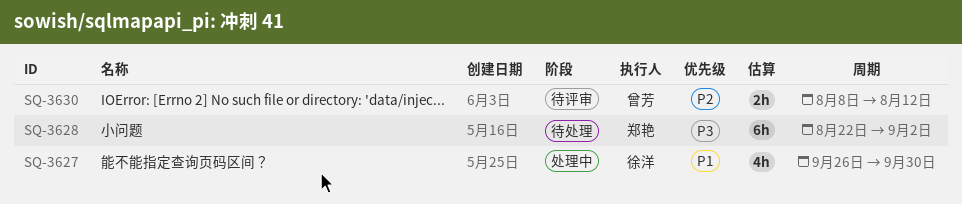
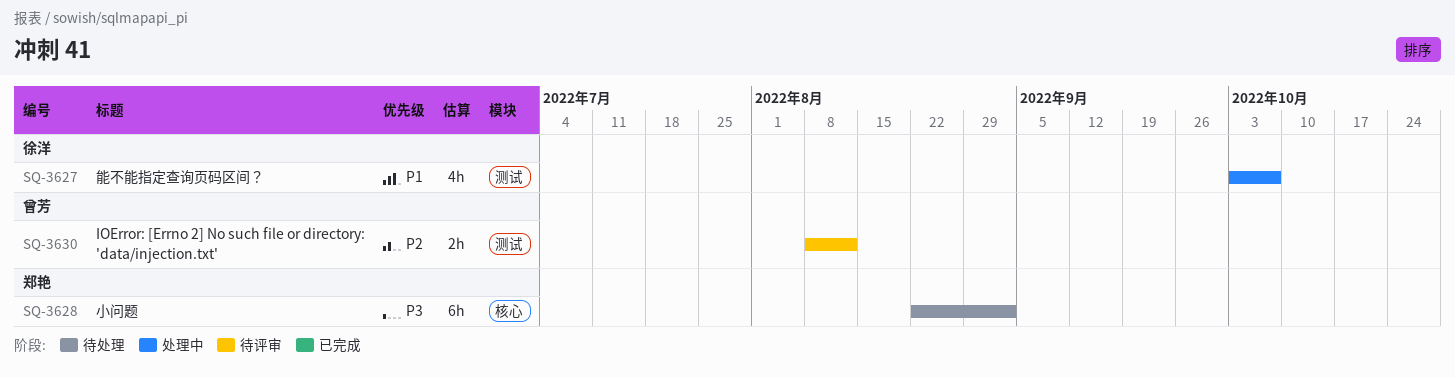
SQ-3627, start: Sep 26 -> Oct 3
SQ-3627, due: Sep 30 -> Oct 7

